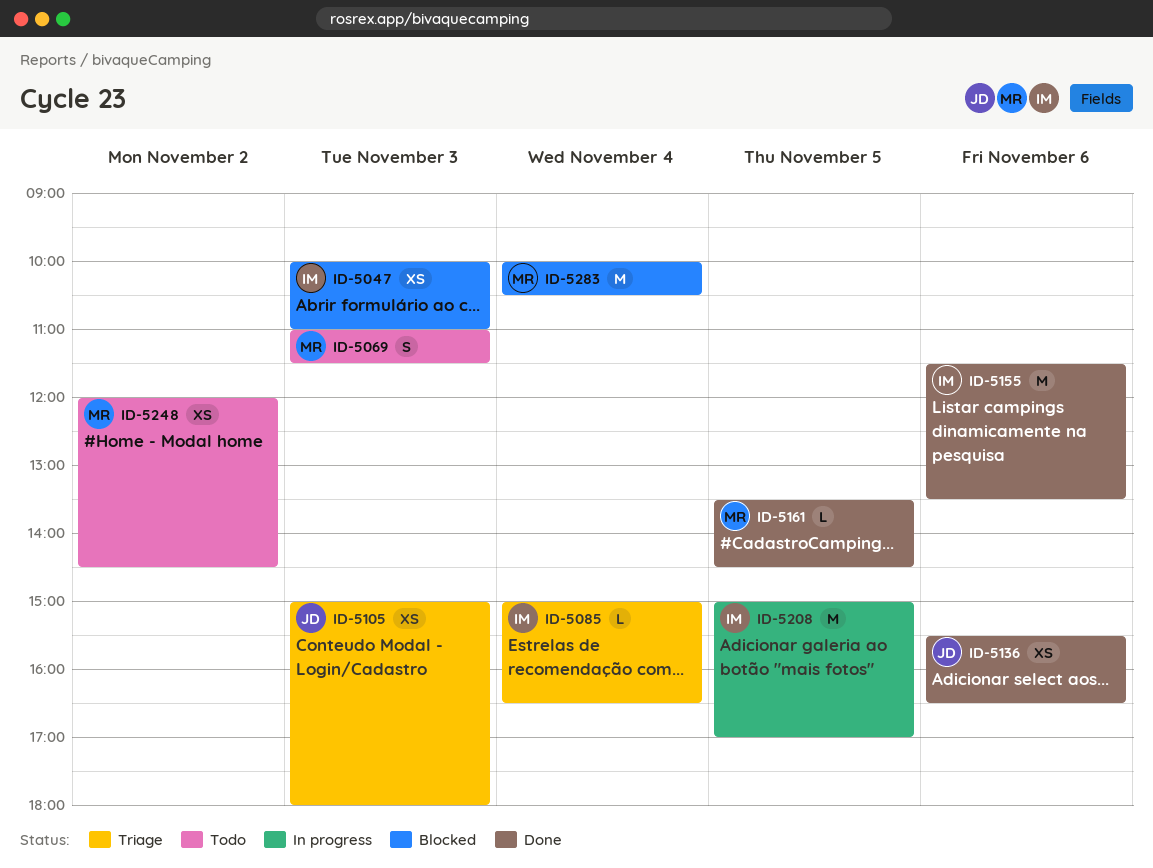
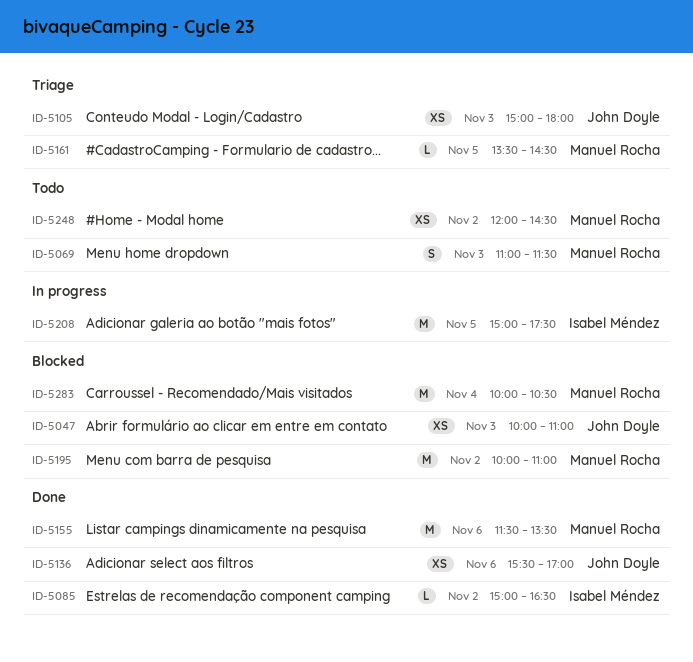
ID-5047, owner: Isabel Méndez -> John Doyle
ID-5085, status: Triage -> Done
ID-5085, day: Nov 4 -> Nov 2
ID-5136, ends: 16:30 -> 17:00
ID-5155, owner: Isabel Méndez -> Manuel Rocha
ID-5161, status: Done -> Triage
ID-5195: none -> present
ID-5208, ends: 17:00 -> 17:30

